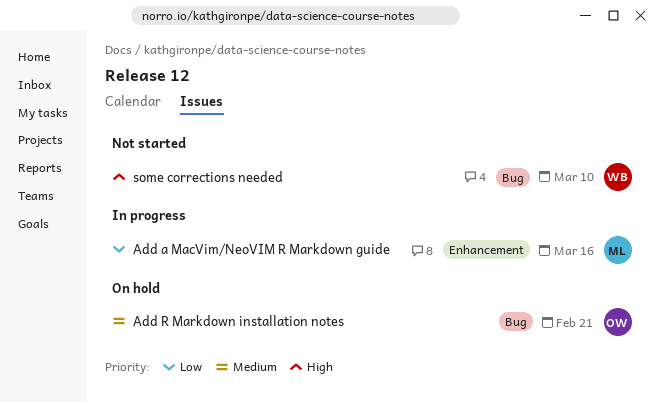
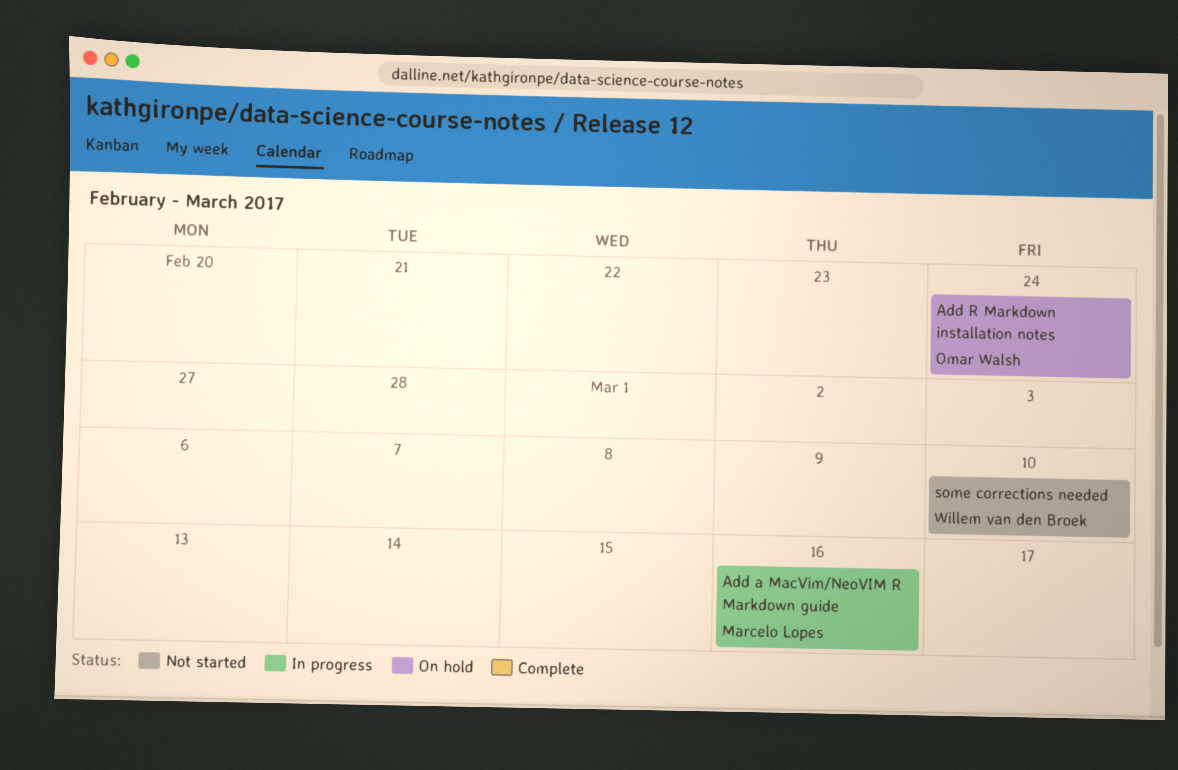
Add R Markdown installation notes, due: Feb 21 -> Feb 24

